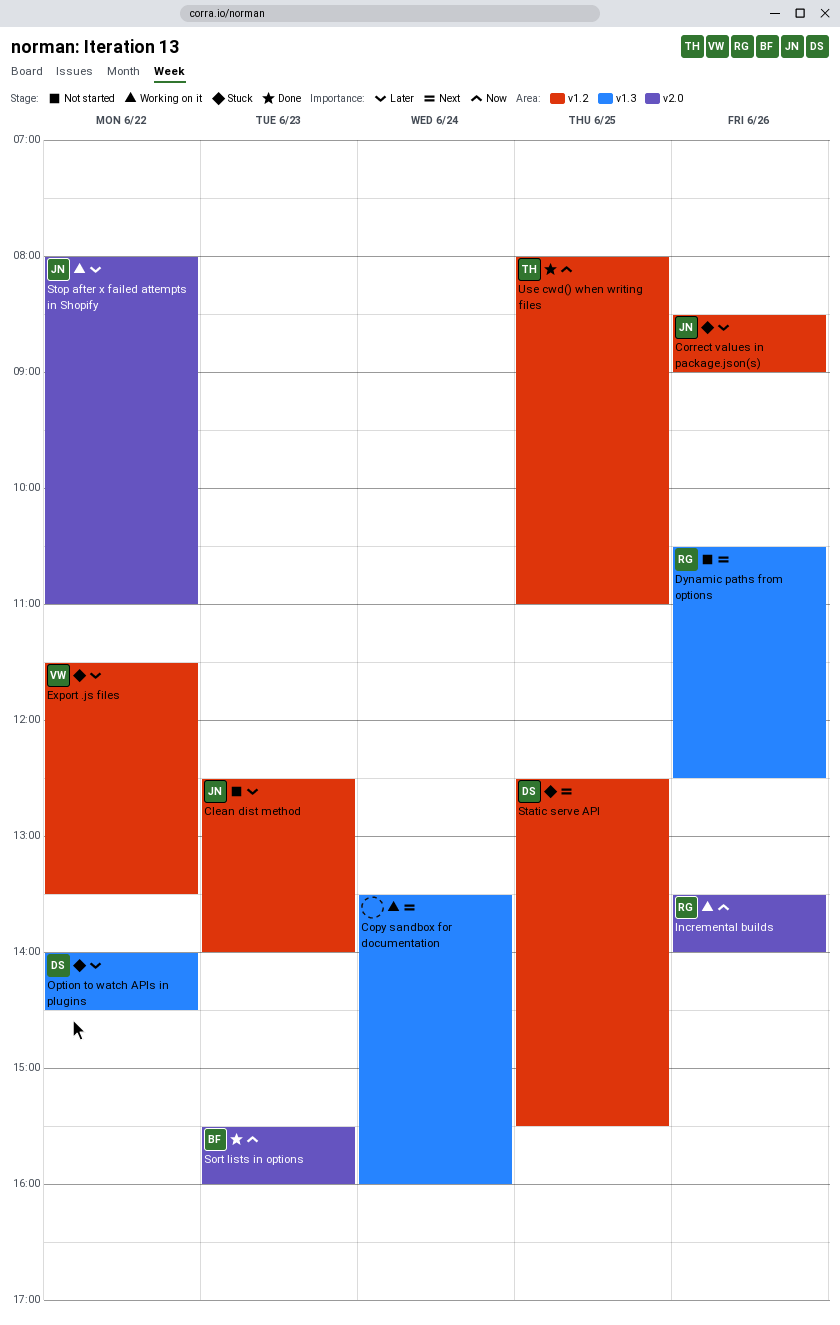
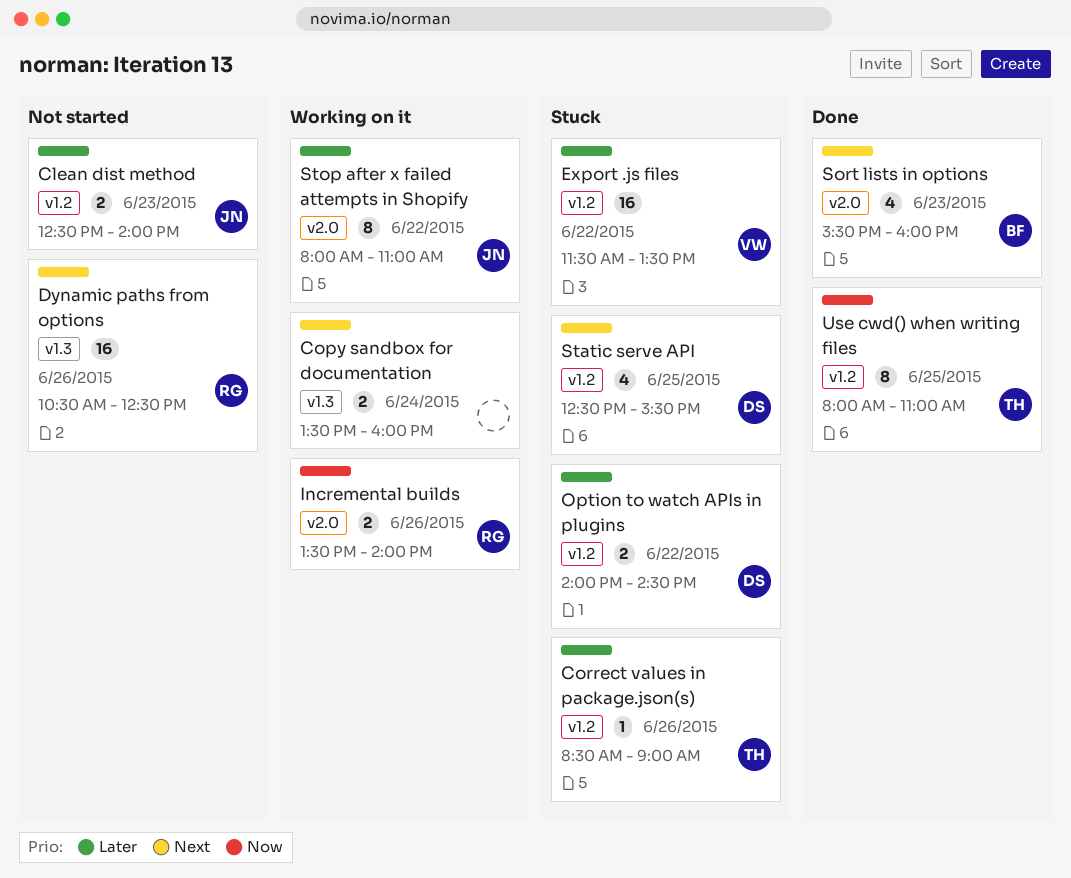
Correct values in package.json(s), owner: JN -> TH
Option to watch APIs in plugins, label: v1.3 -> v1.2
Sort lists in options, priority: Now -> Next

